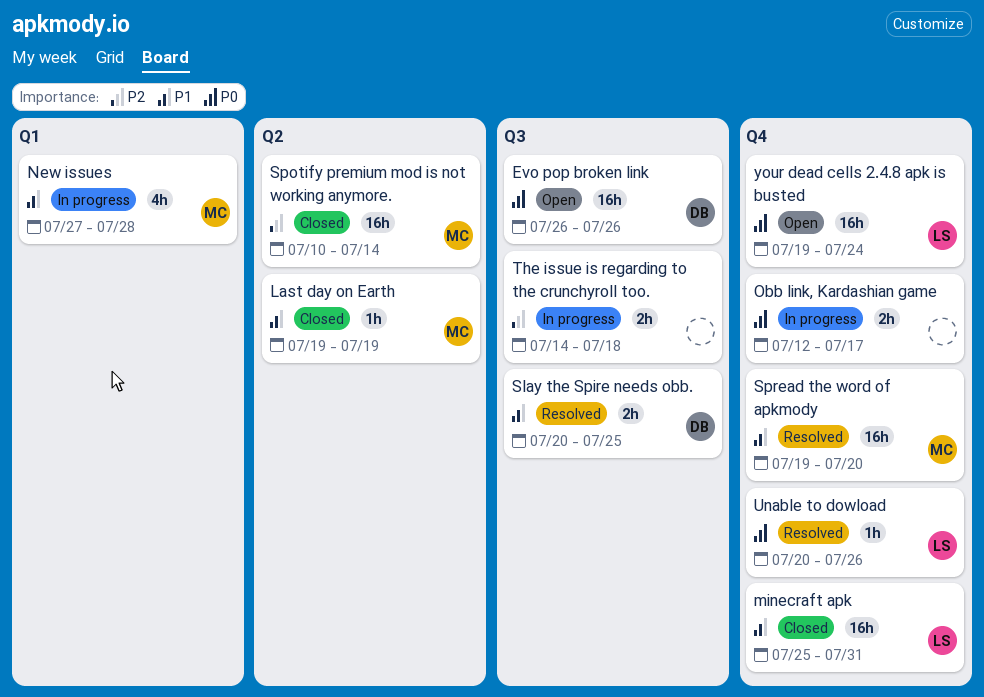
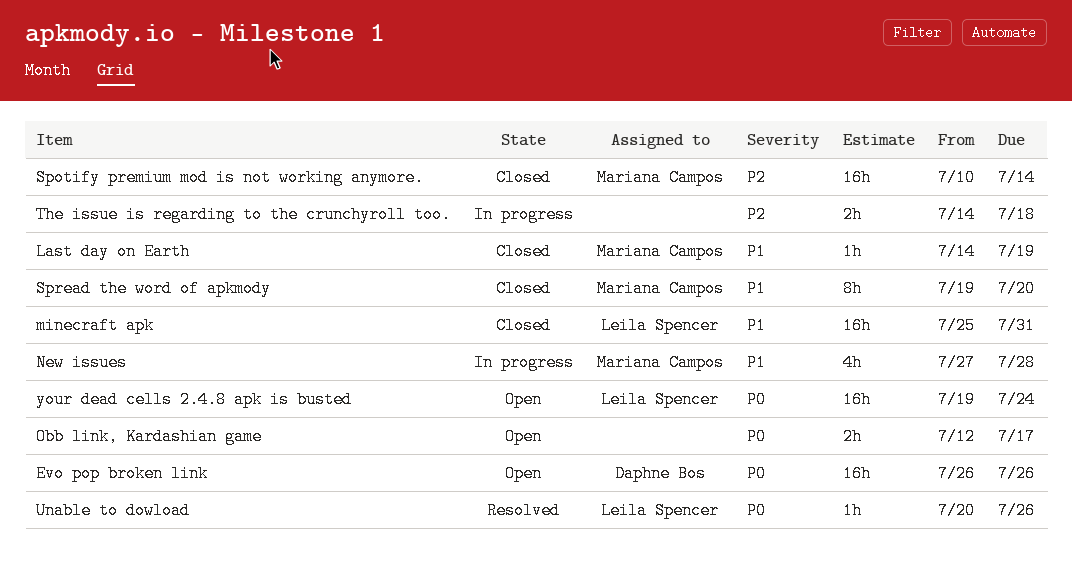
Last day on Earth, start: Jul 19 -> Jul 14
Obb link, Kardashian game, status: In progress -> Open
Slay the Spire needs obb.: present -> none
Spread the word of apkmody, status: Resolved -> Closed
Spread the word of apkmody, estimate: 16h -> 8h

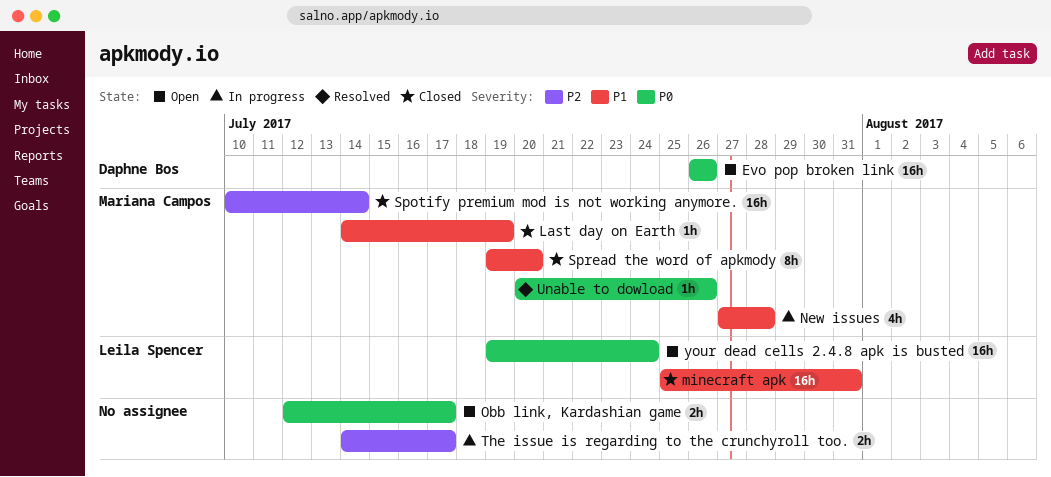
The issue is regarding to the crunchyroll too., due: Jul 18 -> Jul 17
Unable to dowload, owner: Leila Spencer -> Mariana Campos

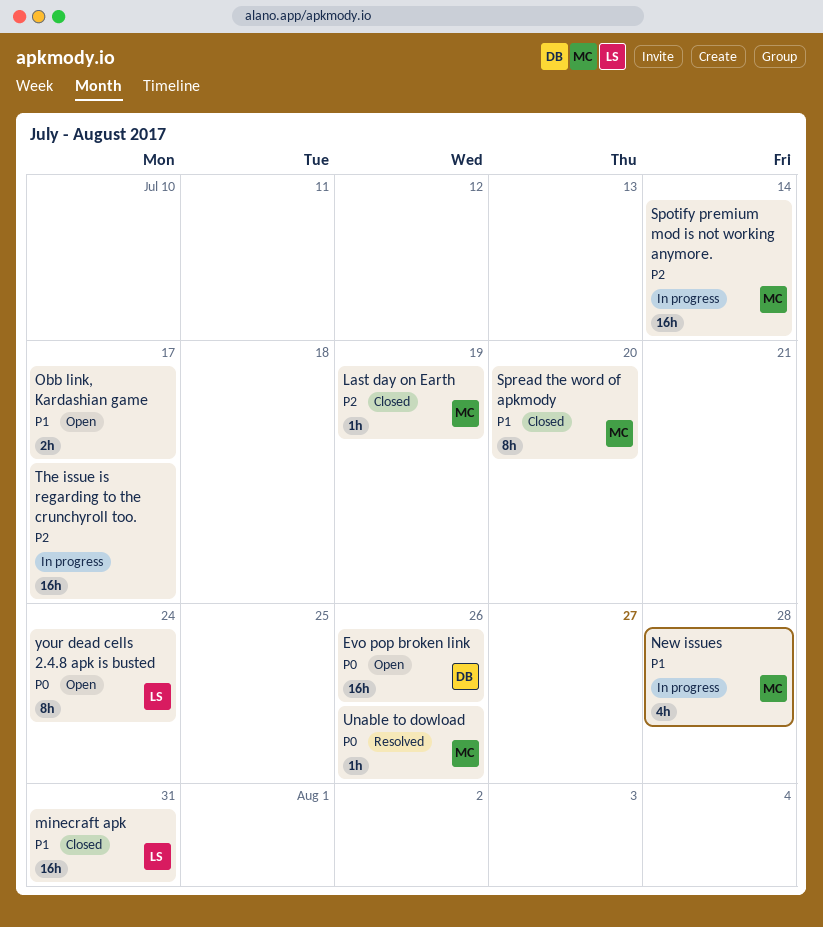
Last day on Earth, priority: P1 -> P2
Obb link, Kardashian game, priority: P0 -> P1
Spotify premium mod is not working anymore., status: Closed -> In progress
The issue is regarding to the crunchyroll too., estimate: 2h -> 16h
your dead cells 2.4.8 apk is busted, estimate: 16h -> 8h

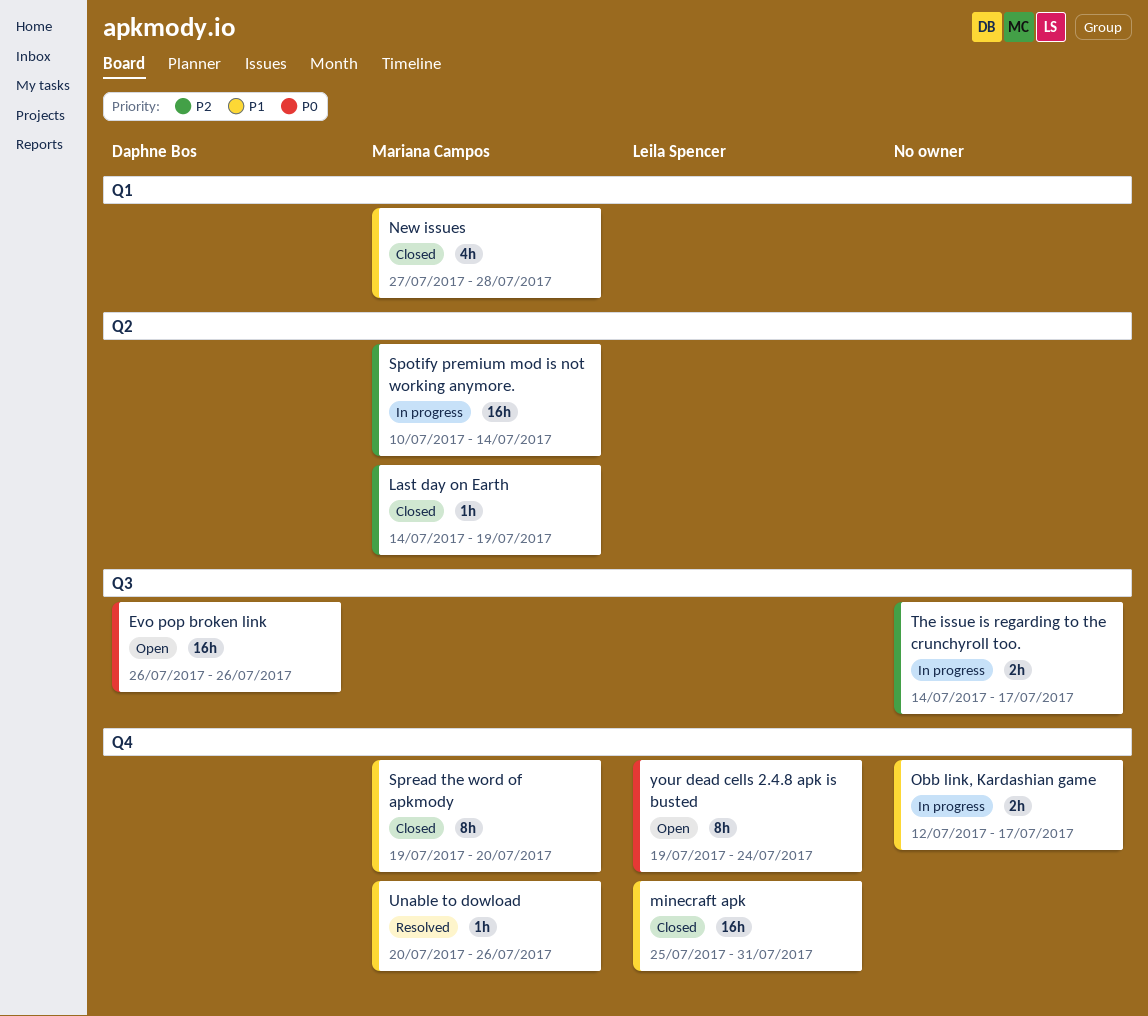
New issues, status: In progress -> Closed
Obb link, Kardashian game, status: Open -> In progress
The issue is regarding to the crunchyroll too., estimate: 16h -> 2h
Unable to dowload, priority: P0 -> P1

